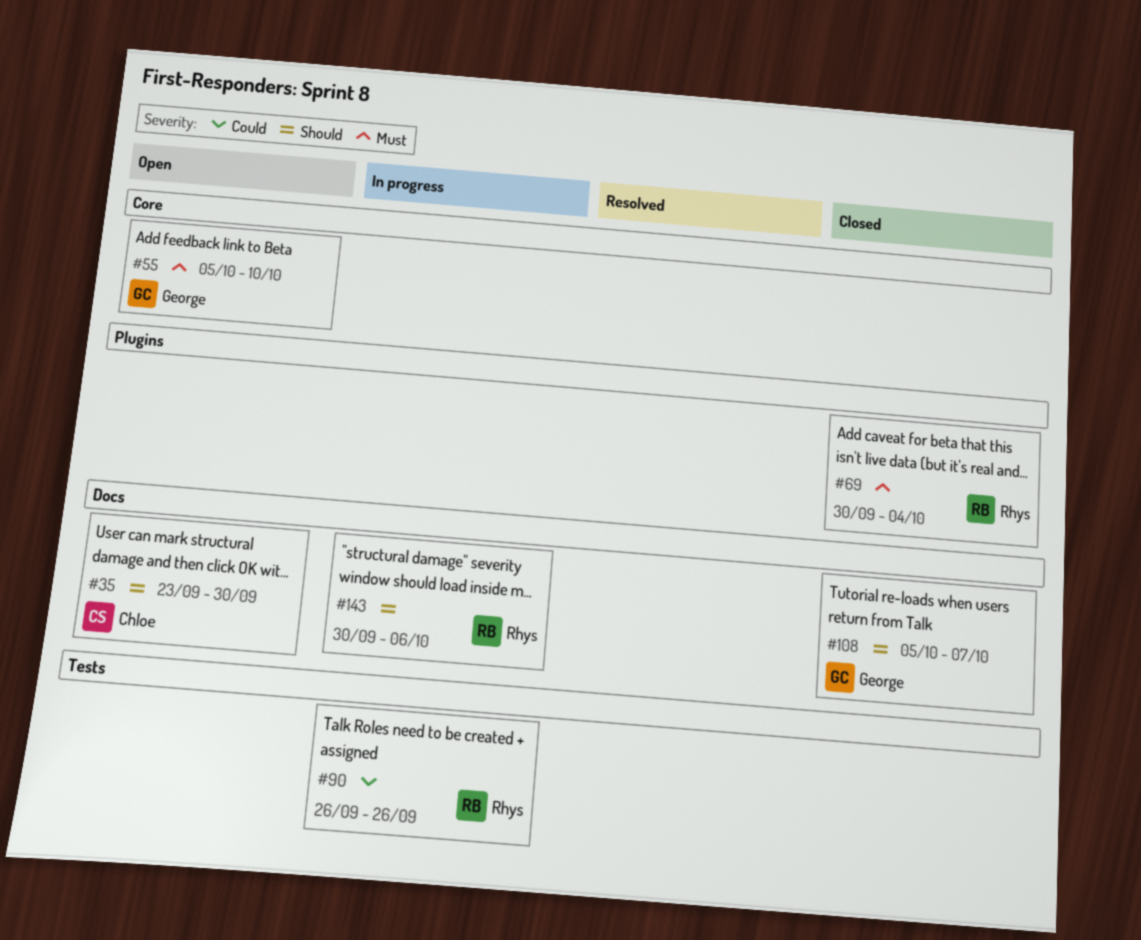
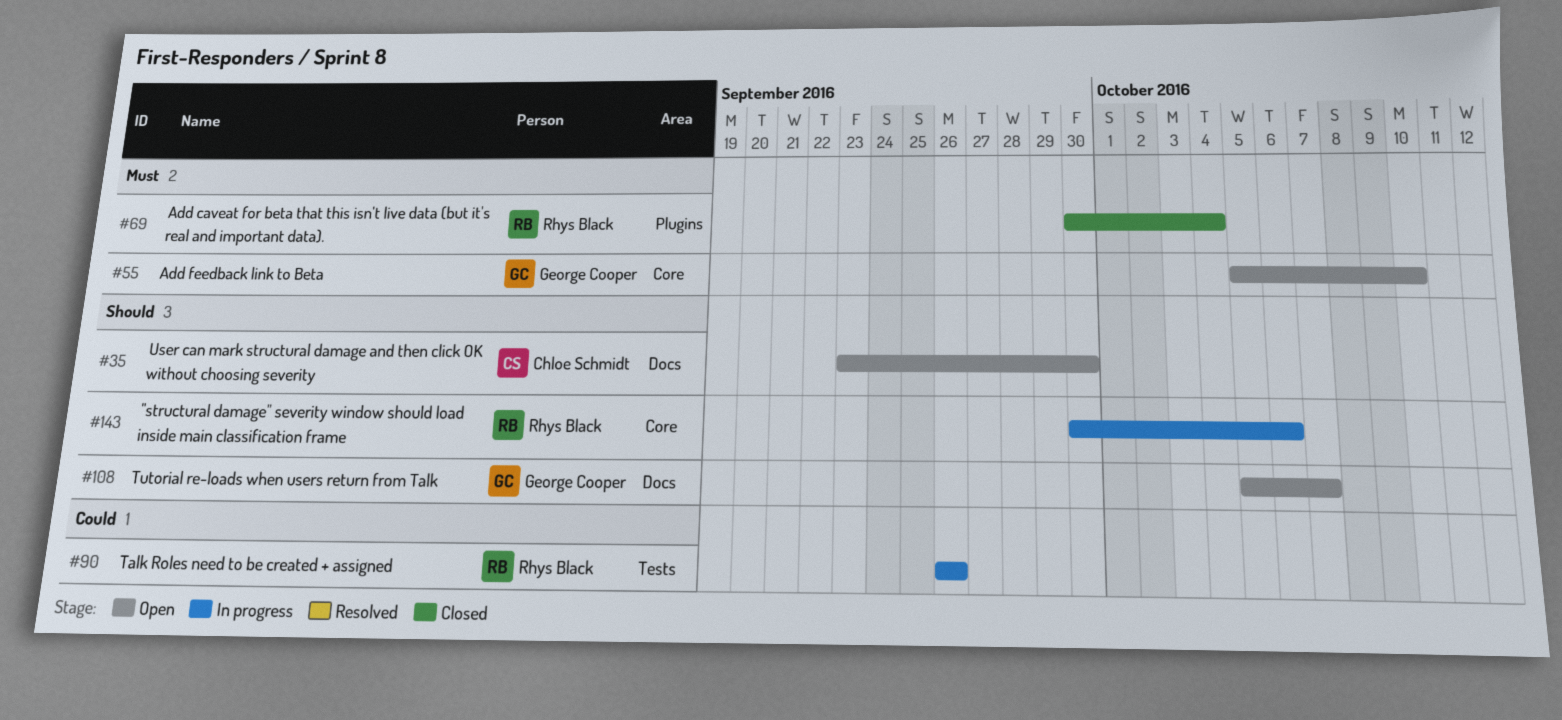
#108, status: Closed -> Open
#143, label: Docs -> Core

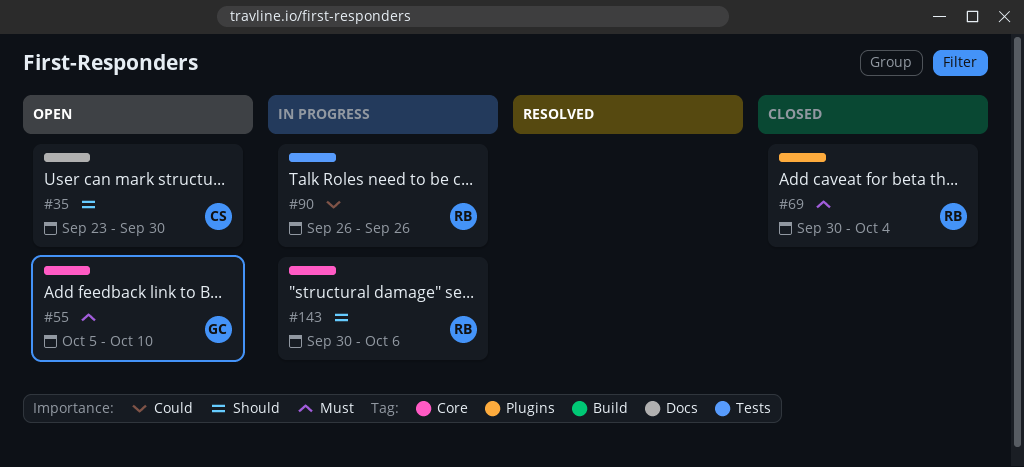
#108: present -> none

